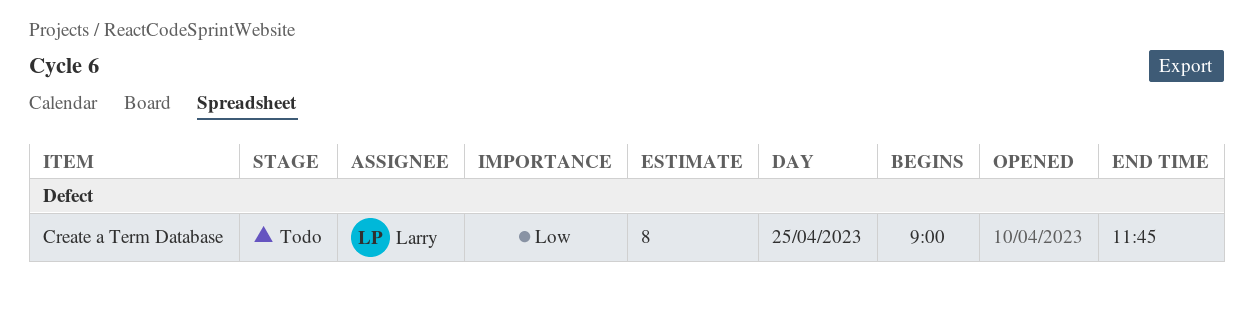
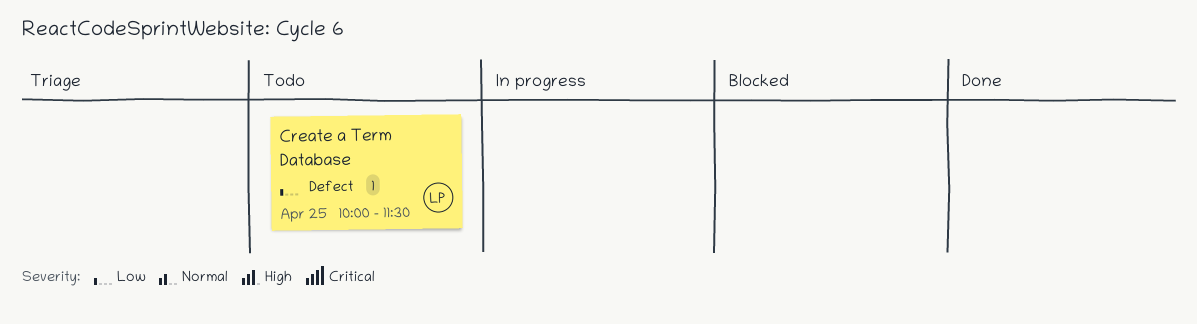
Create a Term Database, estimate: 8 -> 1
Create a Term Database, begins: 09:00 -> 10:00
Create a Term Database, ends: 11:45 -> 11:30

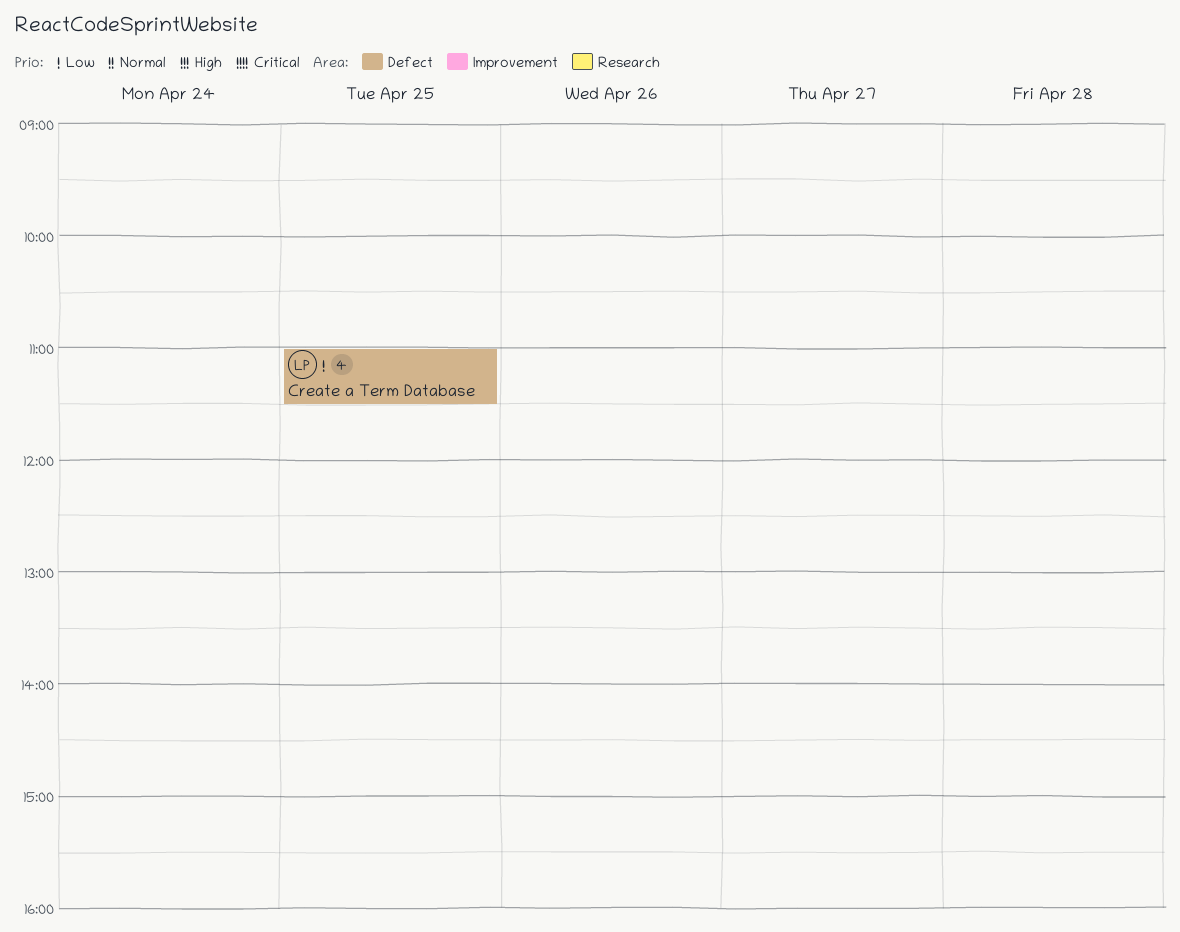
Create a Term Database, estimate: 1 -> 4
Create a Term Database, begins: 10:00 -> 11:00

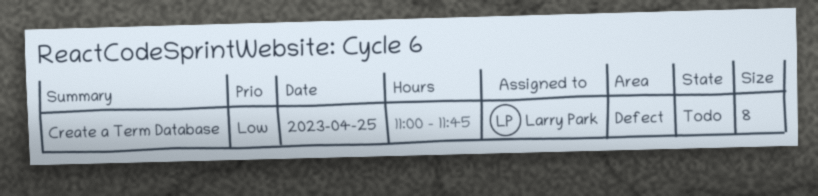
Create a Term Database, estimate: 4 -> 8
Create a Term Database, ends: 11:30 -> 11:45

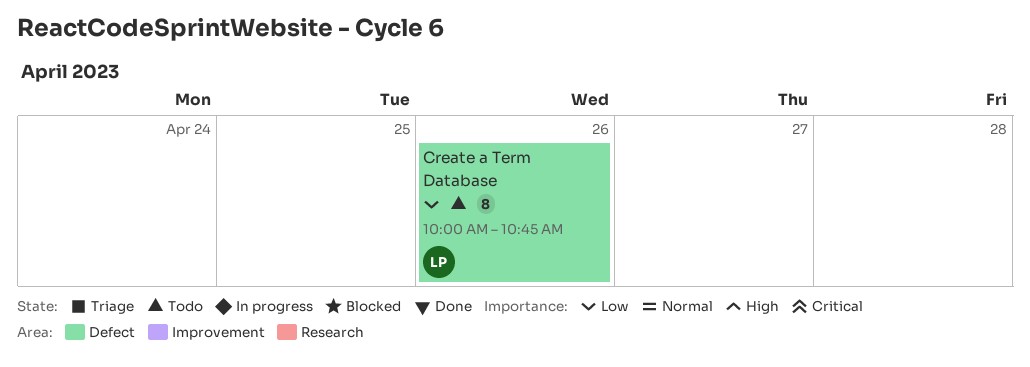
Create a Term Database, day: Apr 25 -> Apr 26
Create a Term Database, begins: 11:00 -> 10:00
Create a Term Database, ends: 11:45 -> 10:45

